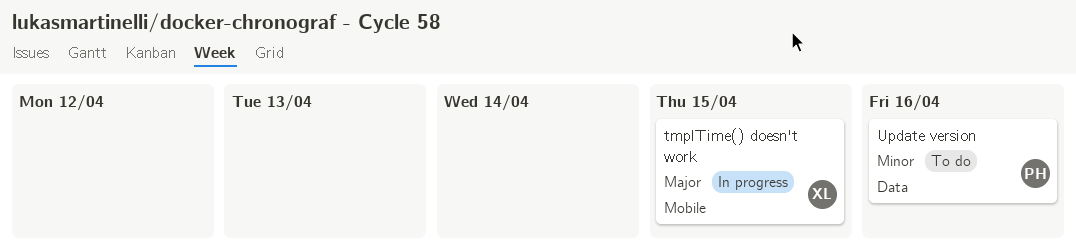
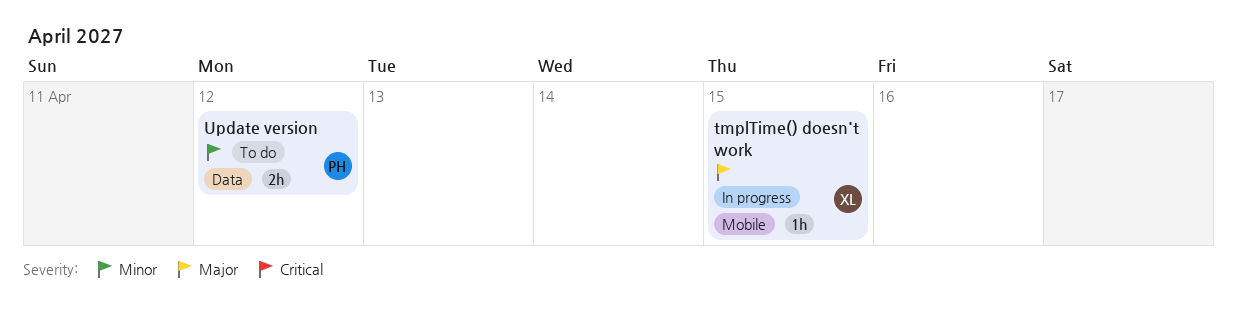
Update version, due: Apr 16 -> Apr 12

